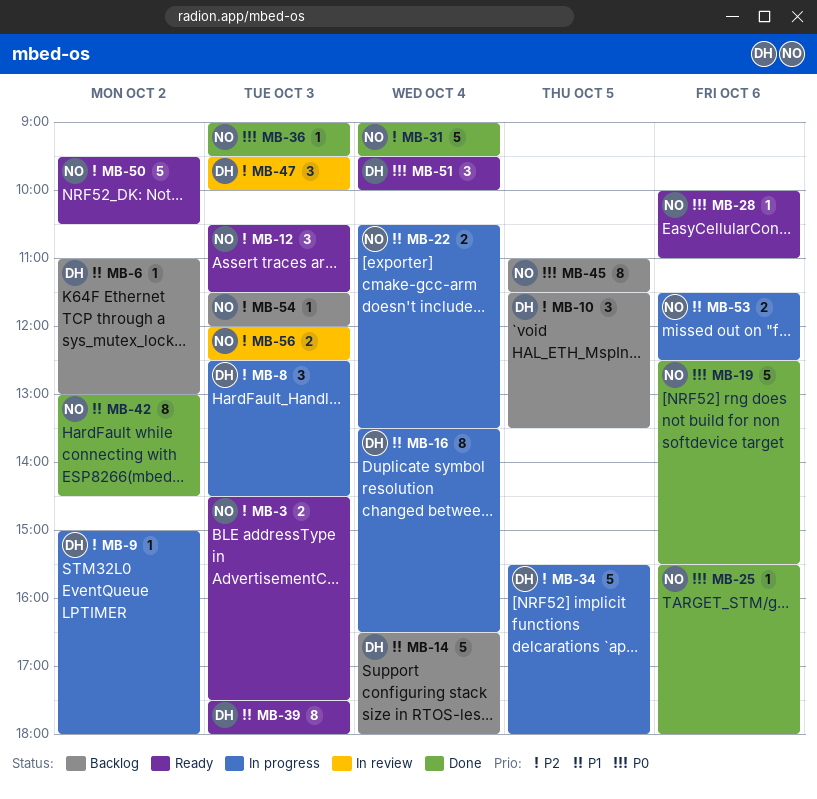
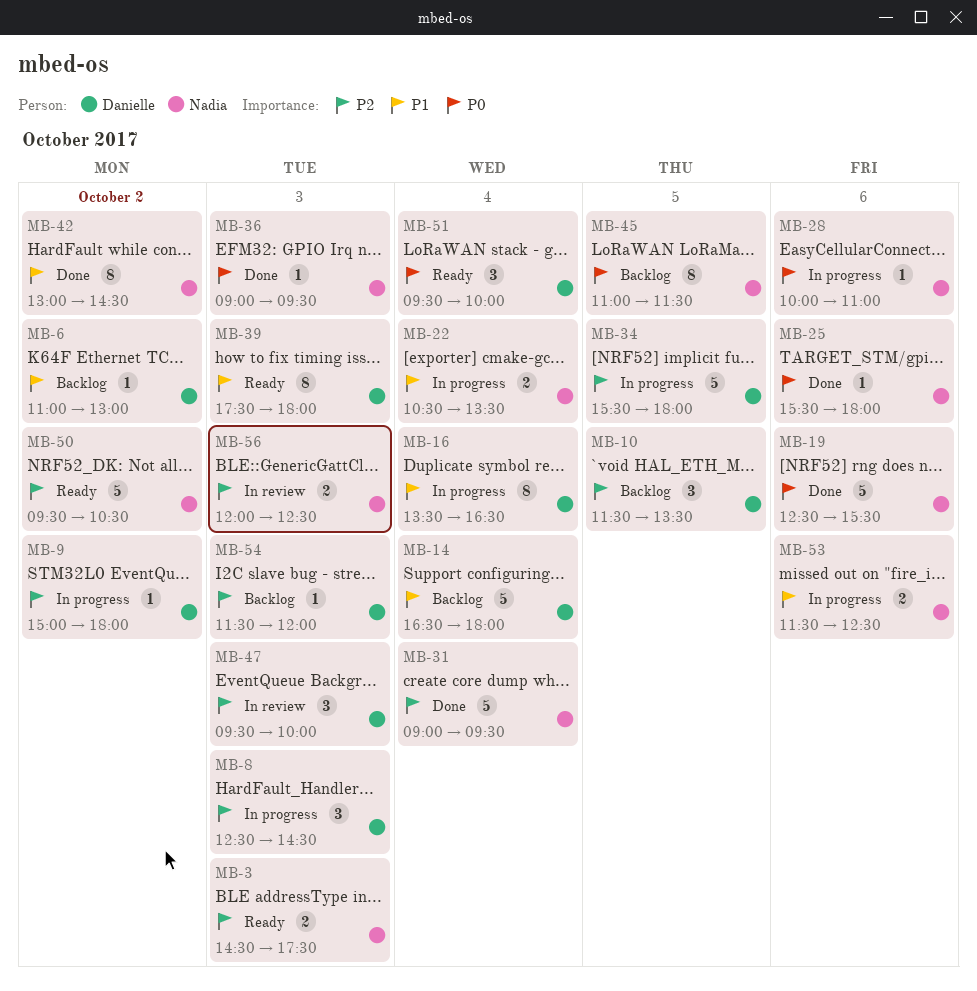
MB-12: present -> none
MB-28, status: Ready -> In progress
MB-54, owner: Nadia -> Danielle

